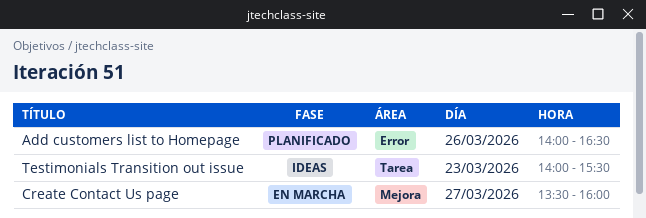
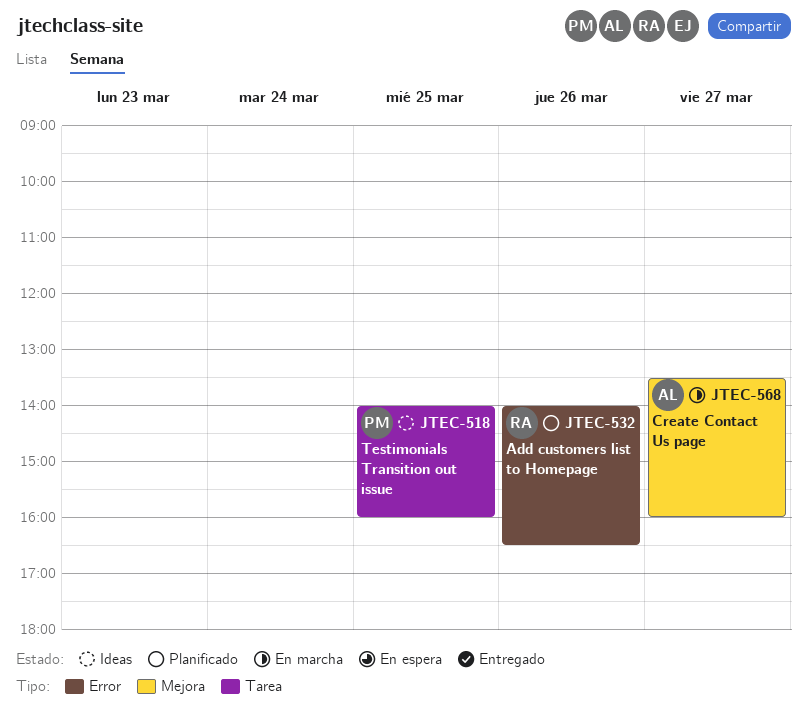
Testimonials Transition out issue, day: Mar 23 -> Mar 25
Testimonials Transition out issue, ends: 15:30 -> 16:00

